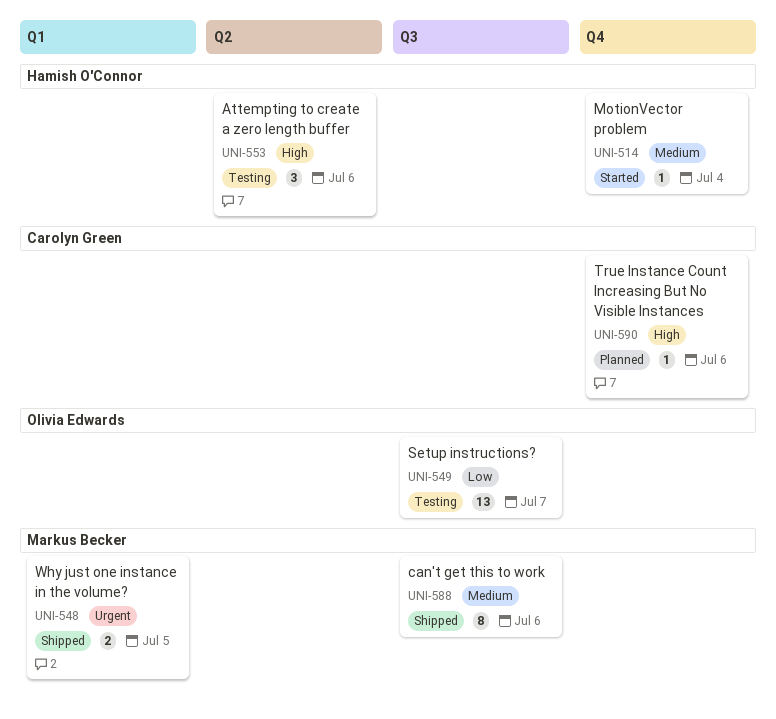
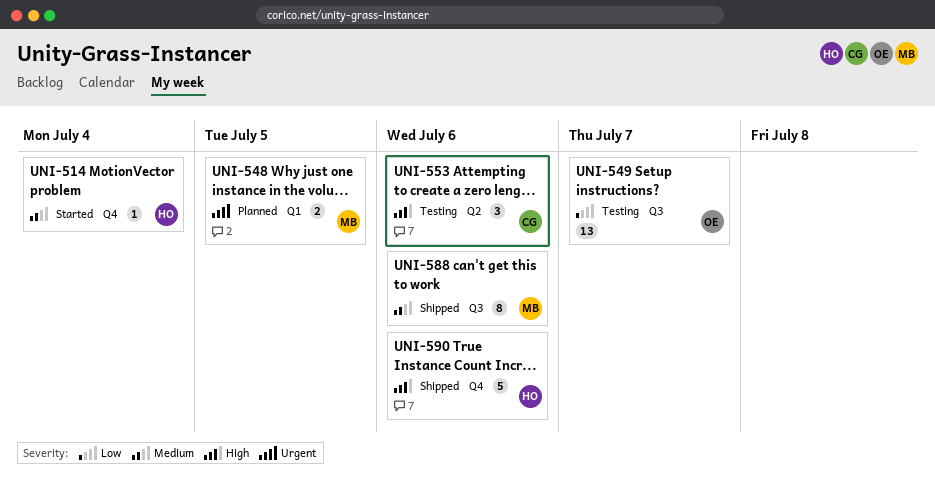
UNI-548, status: Shipped -> Planned
UNI-553, owner: Hamish O'Connor -> Carolyn Green
UNI-590, status: Planned -> Shipped
UNI-590, owner: Carolyn Green -> Hamish O'Connor
UNI-590, estimate: 1 -> 5

